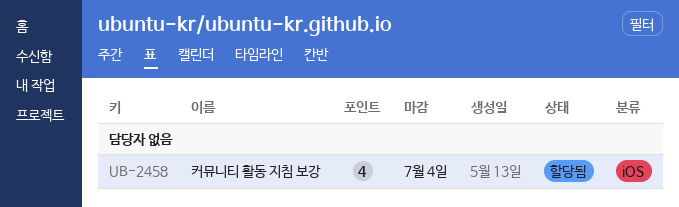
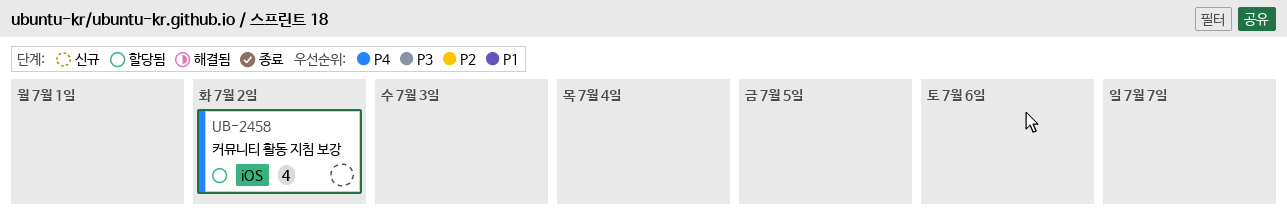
UB-2458, due: Jul 4 -> Jul 2

